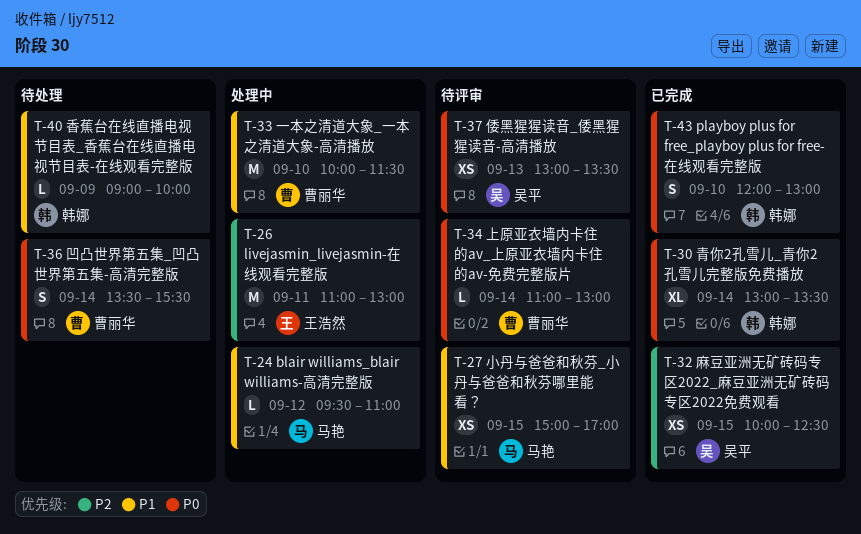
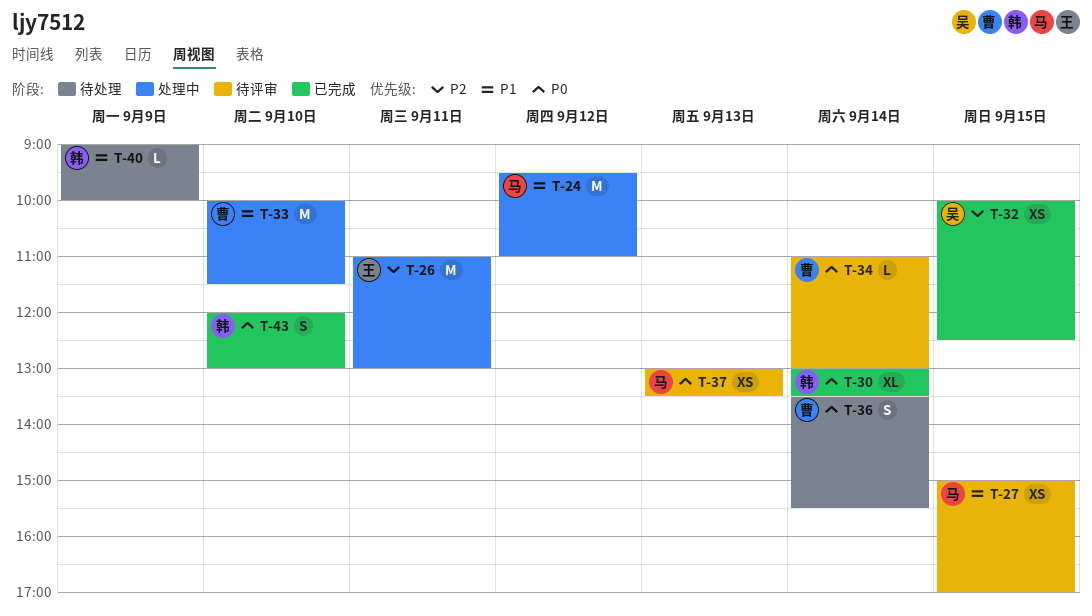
T-24, estimate: L -> M
T-37, owner: 吴平 -> 马艳

